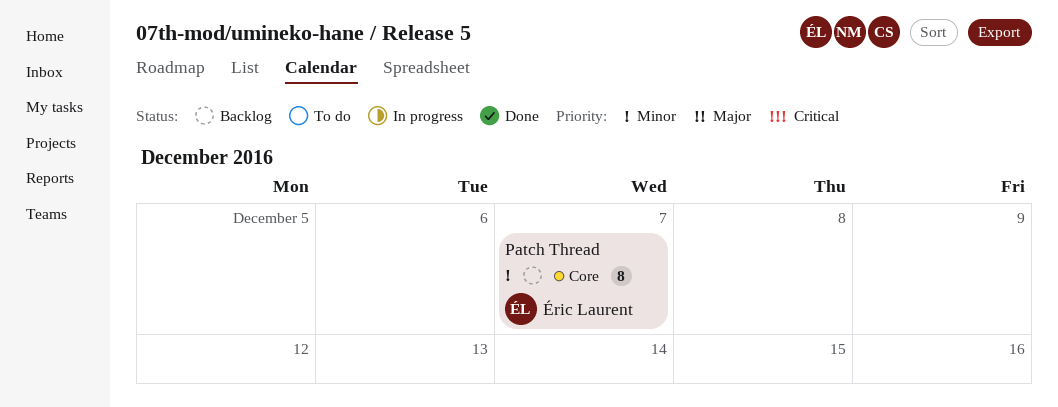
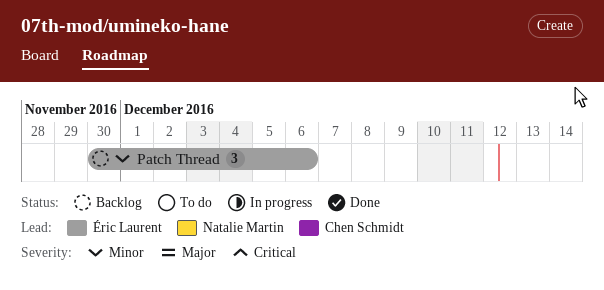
Patch Thread, estimate: 8 -> 3
Patch Thread, due: Dec 7 -> Dec 6

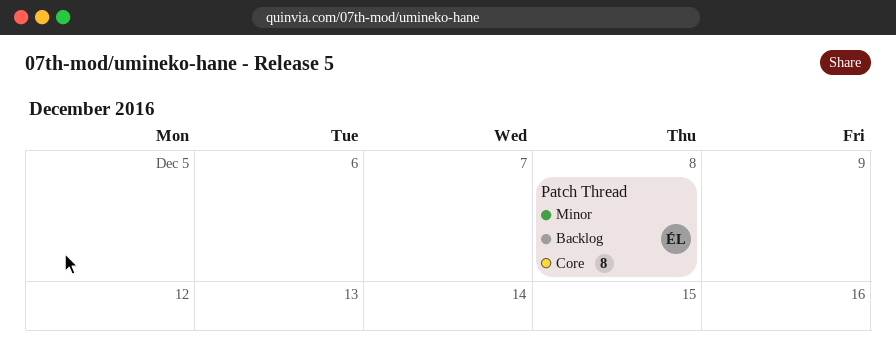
Patch Thread, estimate: 3 -> 8
Patch Thread, due: Dec 6 -> Dec 8

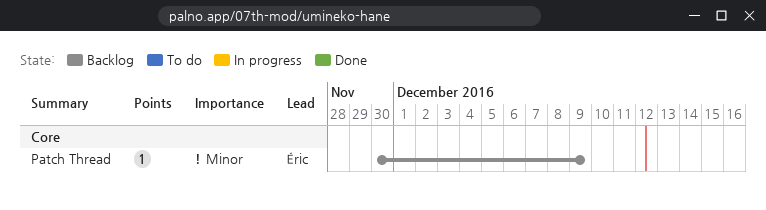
Patch Thread, estimate: 8 -> 1
Patch Thread, due: Dec 8 -> Dec 9

